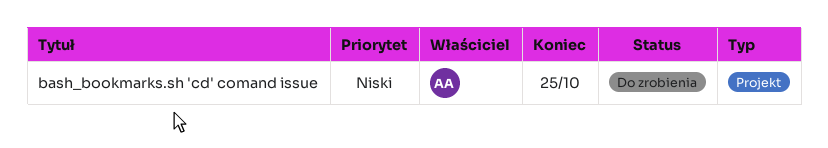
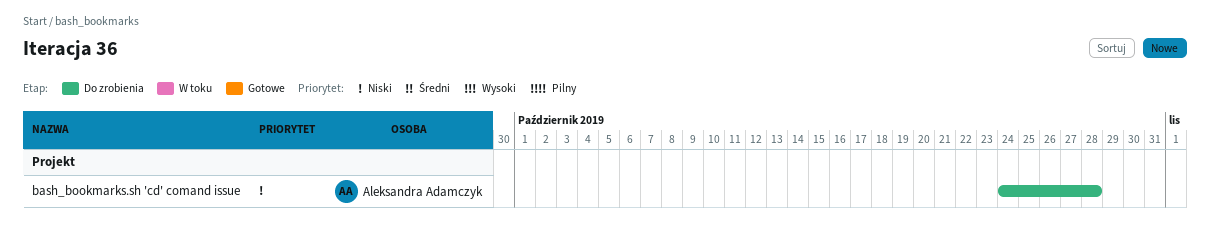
bash_bookmarks.sh 'cd' comand issue, due: Oct 25 -> Oct 28

